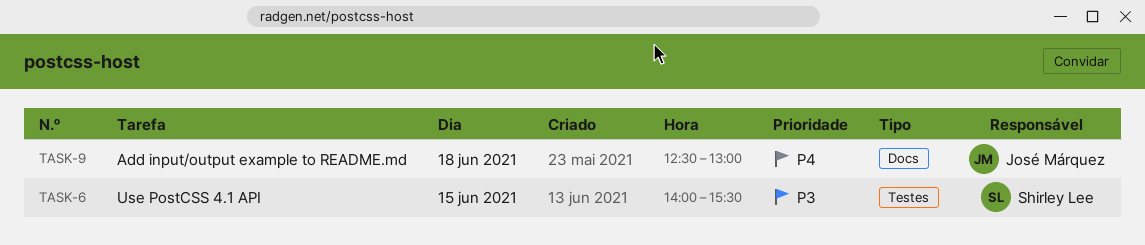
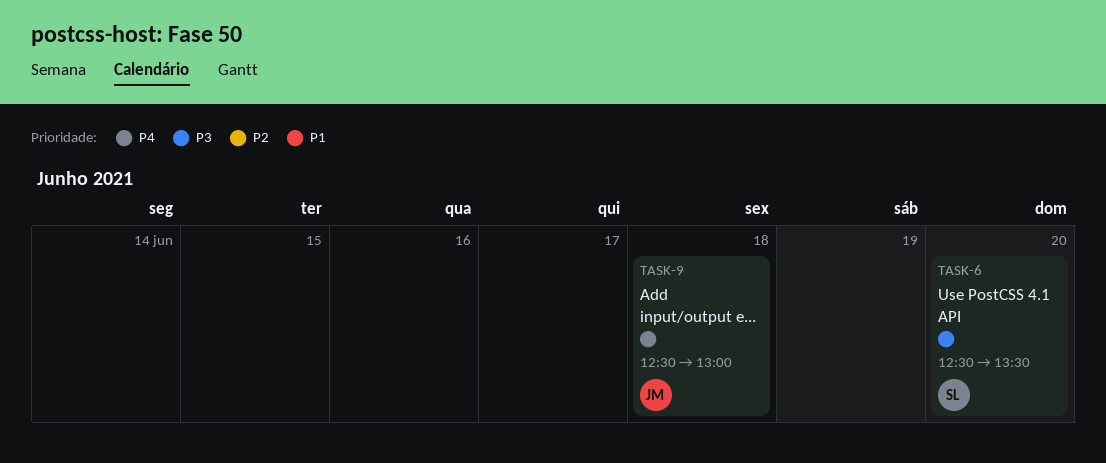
TASK-6, day: Jun 15 -> Jun 20
TASK-6, begins: 14:00 -> 12:30
TASK-6, ends: 15:30 -> 13:30

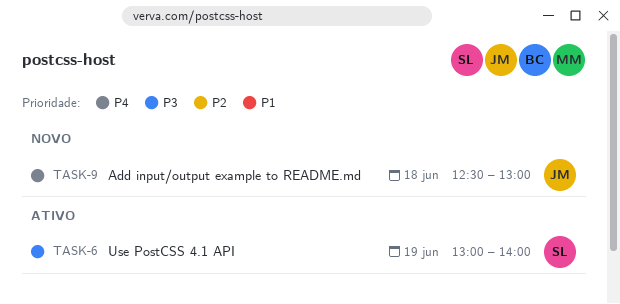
TASK-6, day: Jun 20 -> Jun 19
TASK-6, begins: 12:30 -> 13:00
TASK-6, ends: 13:30 -> 14:00

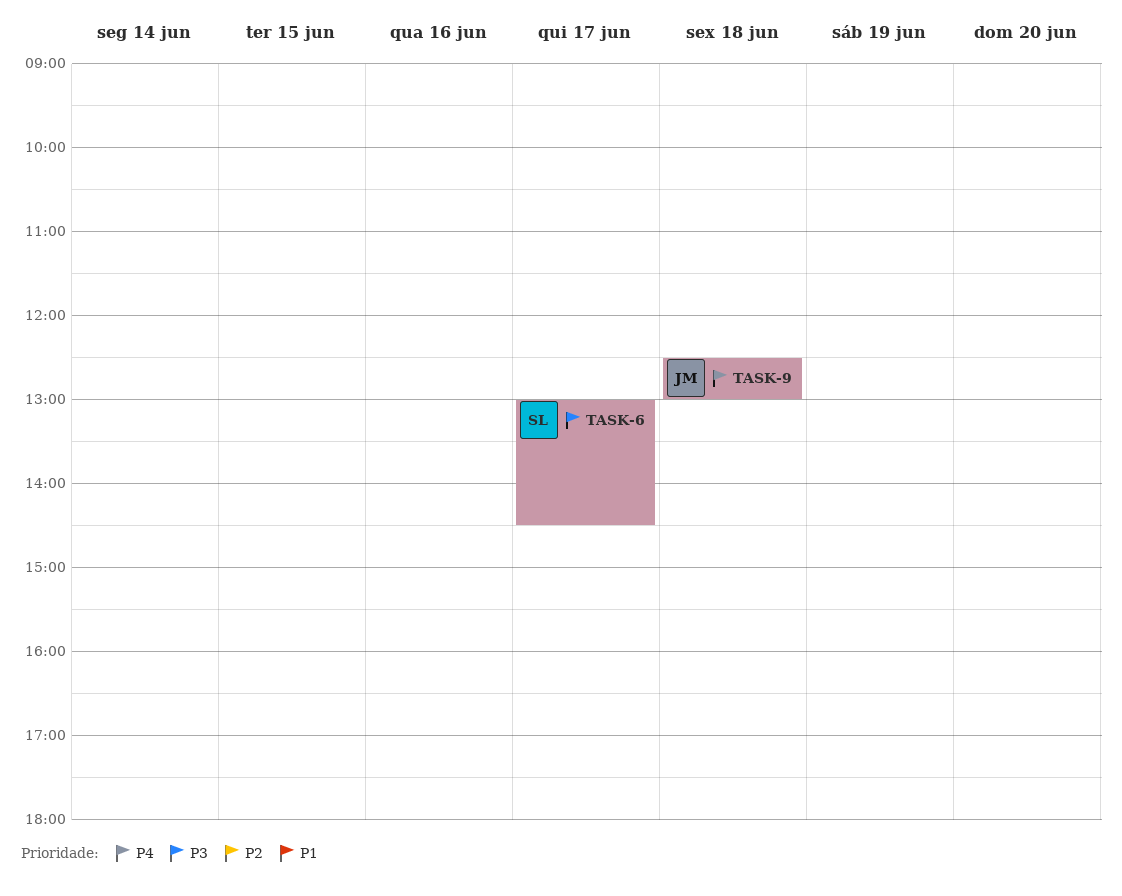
TASK-6, day: Jun 19 -> Jun 17
TASK-6, ends: 14:00 -> 14:30

